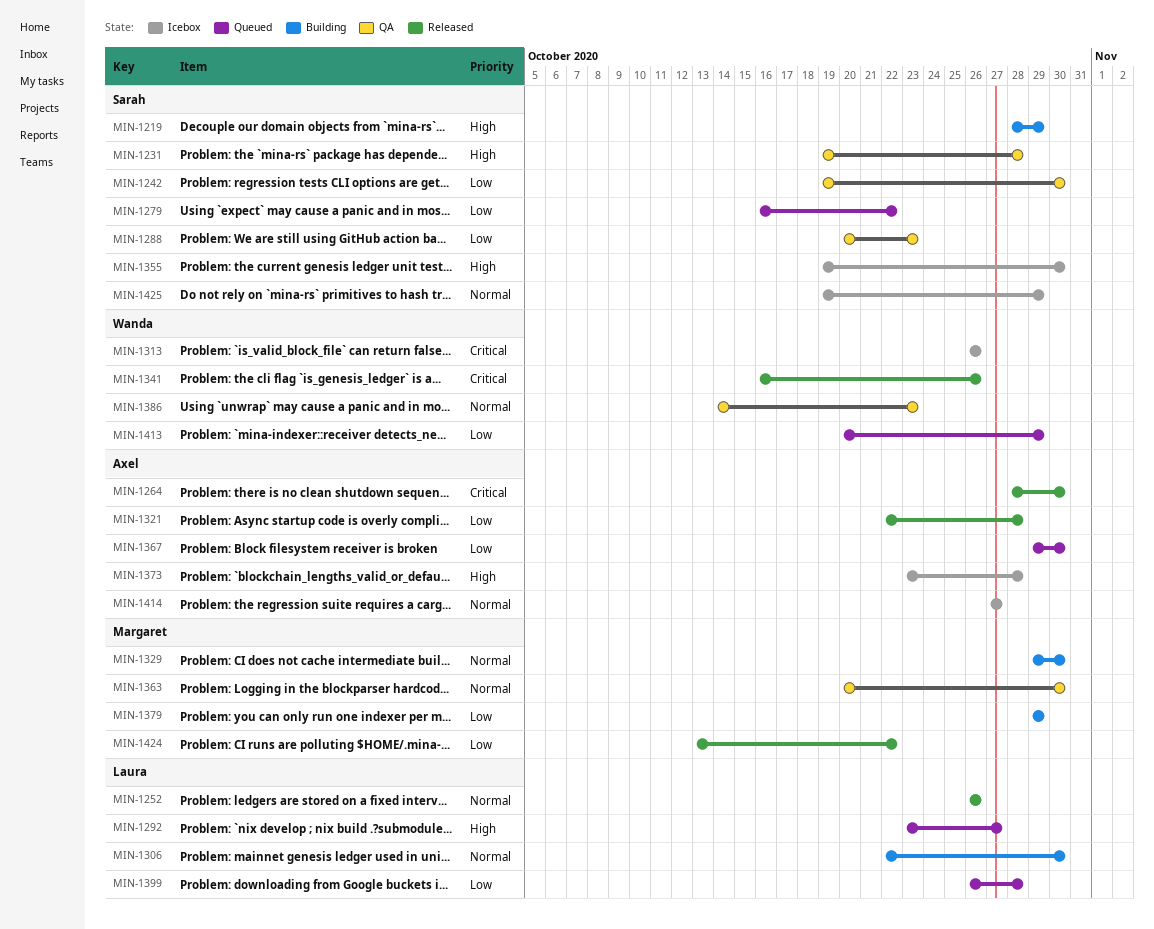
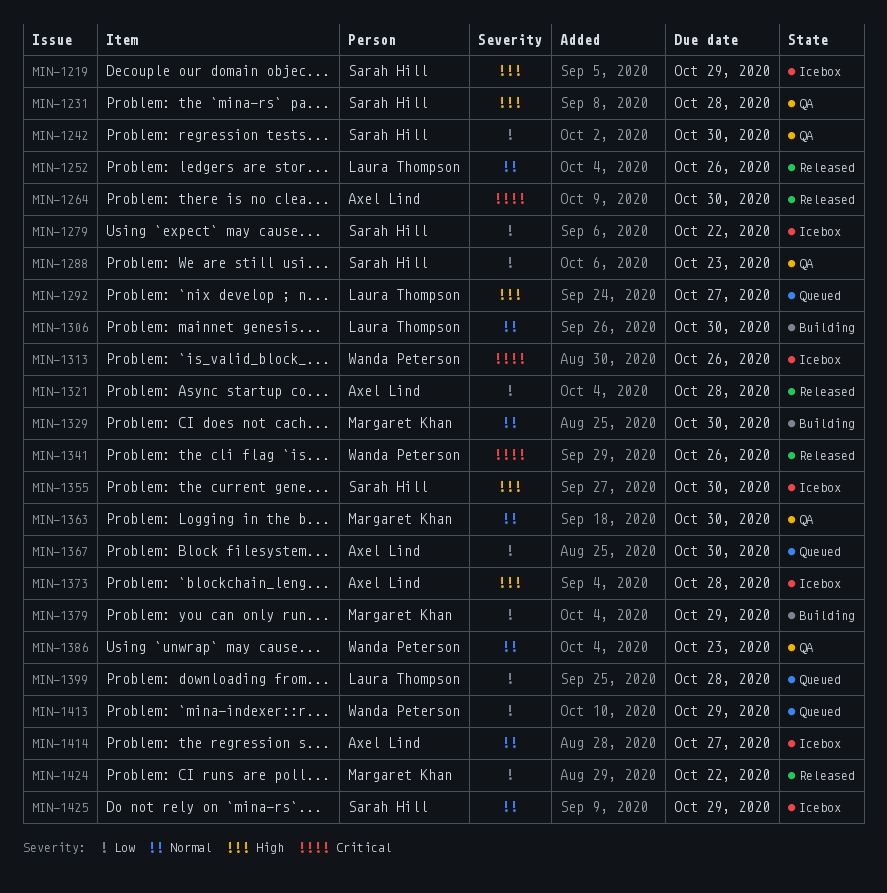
MIN-1219, status: Building -> Icebox
MIN-1279, status: Queued -> Icebox

